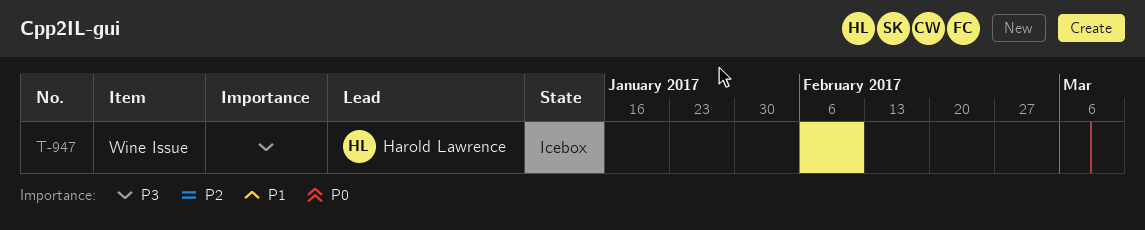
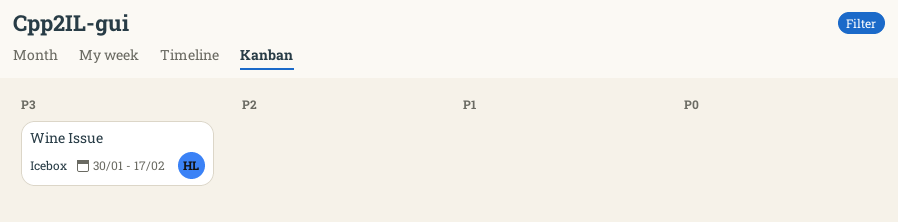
Wine Issue, start: Feb 6 -> Jan 30
Wine Issue, due: Feb 10 -> Feb 17

